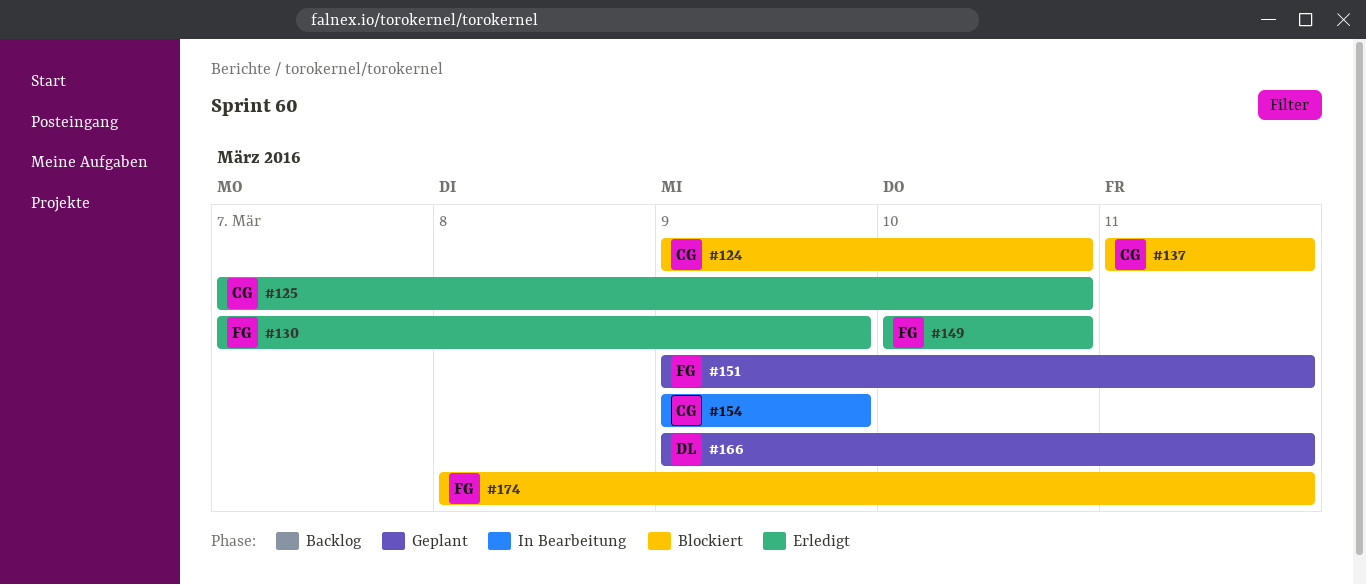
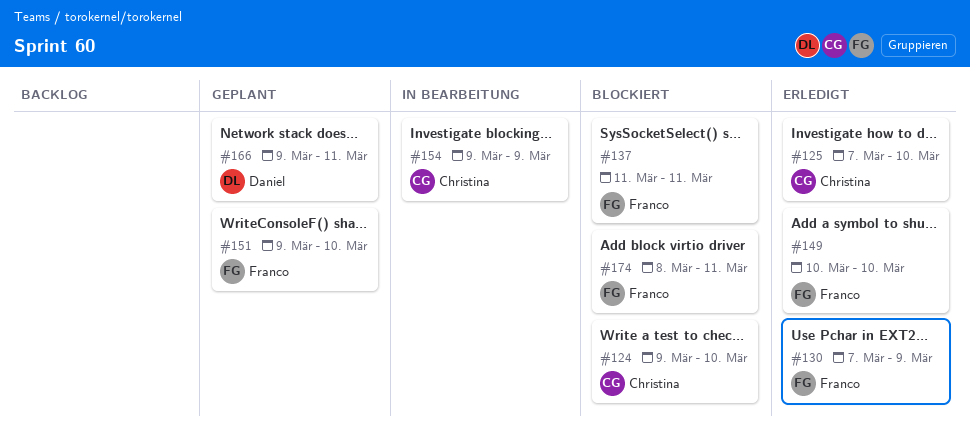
#137, owner: Christina -> Franco
#151, due: Mar 11 -> Mar 10

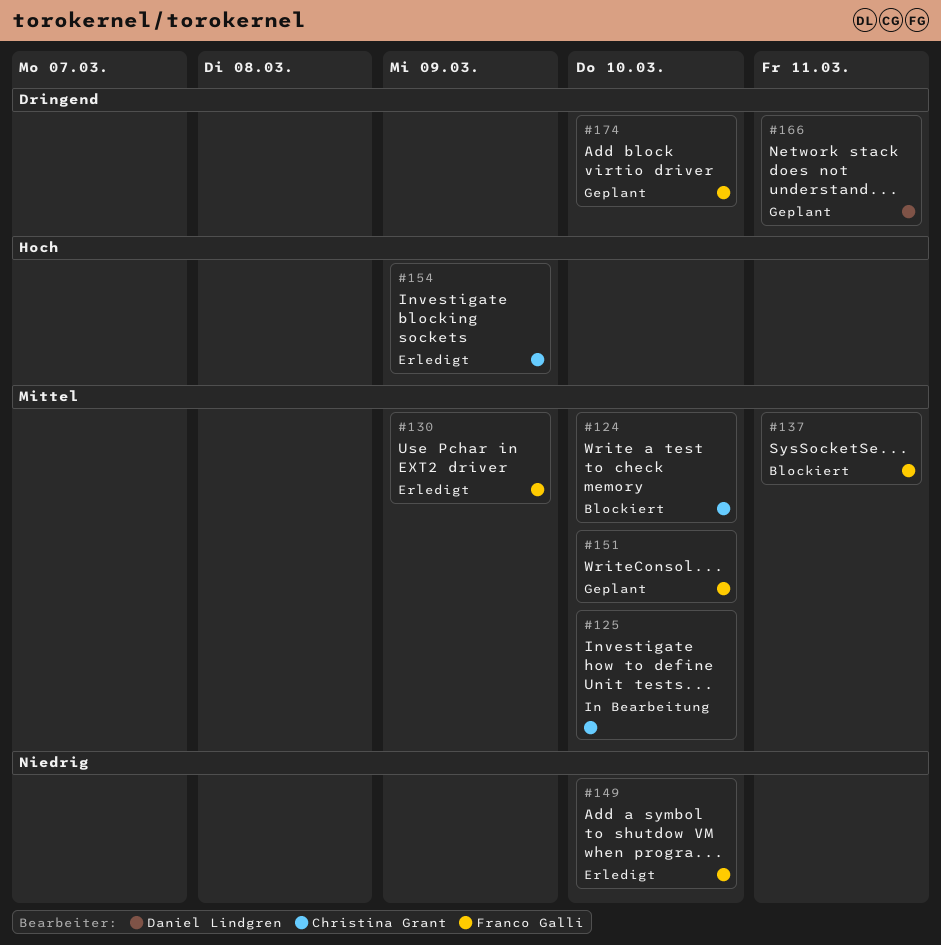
#125, status: Erledigt -> In Bearbeitung
#154, status: In Bearbeitung -> Erledigt
#174, status: Blockiert -> Geplant
#174, due: Mar 11 -> Mar 10

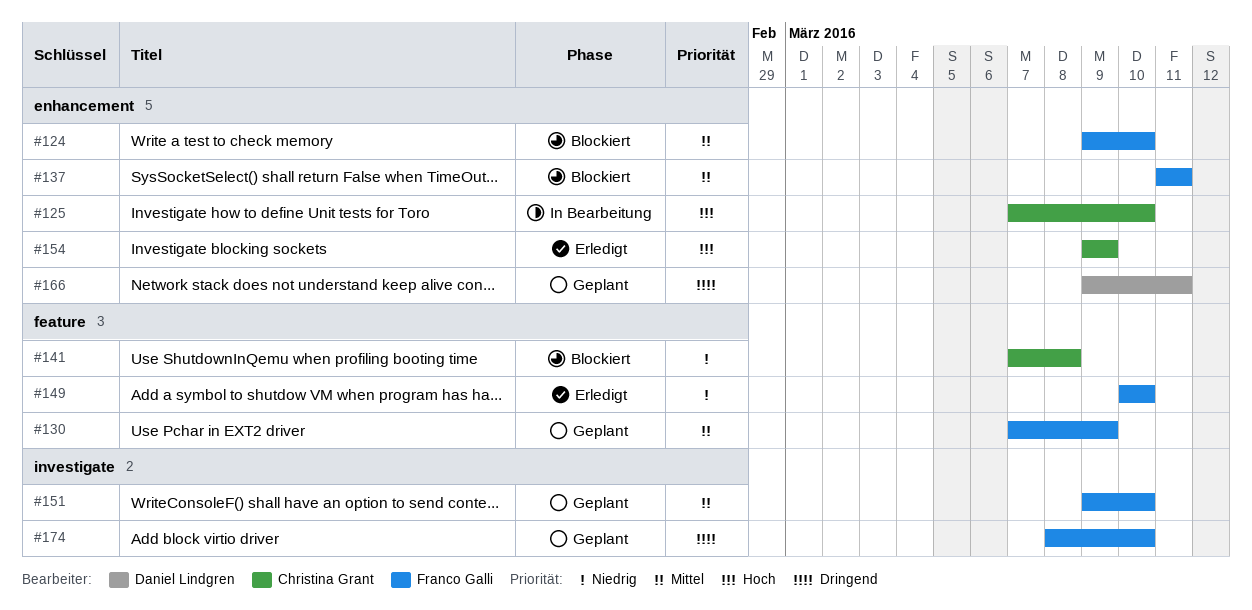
#124, owner: Christina Grant -> Franco Galli
#125, priority: Mittel -> Hoch
#130, status: Erledigt -> Geplant
#141: none -> present

